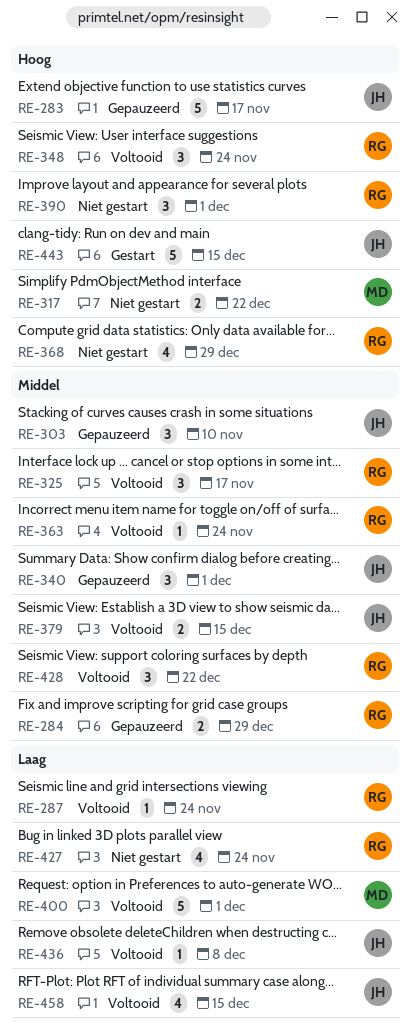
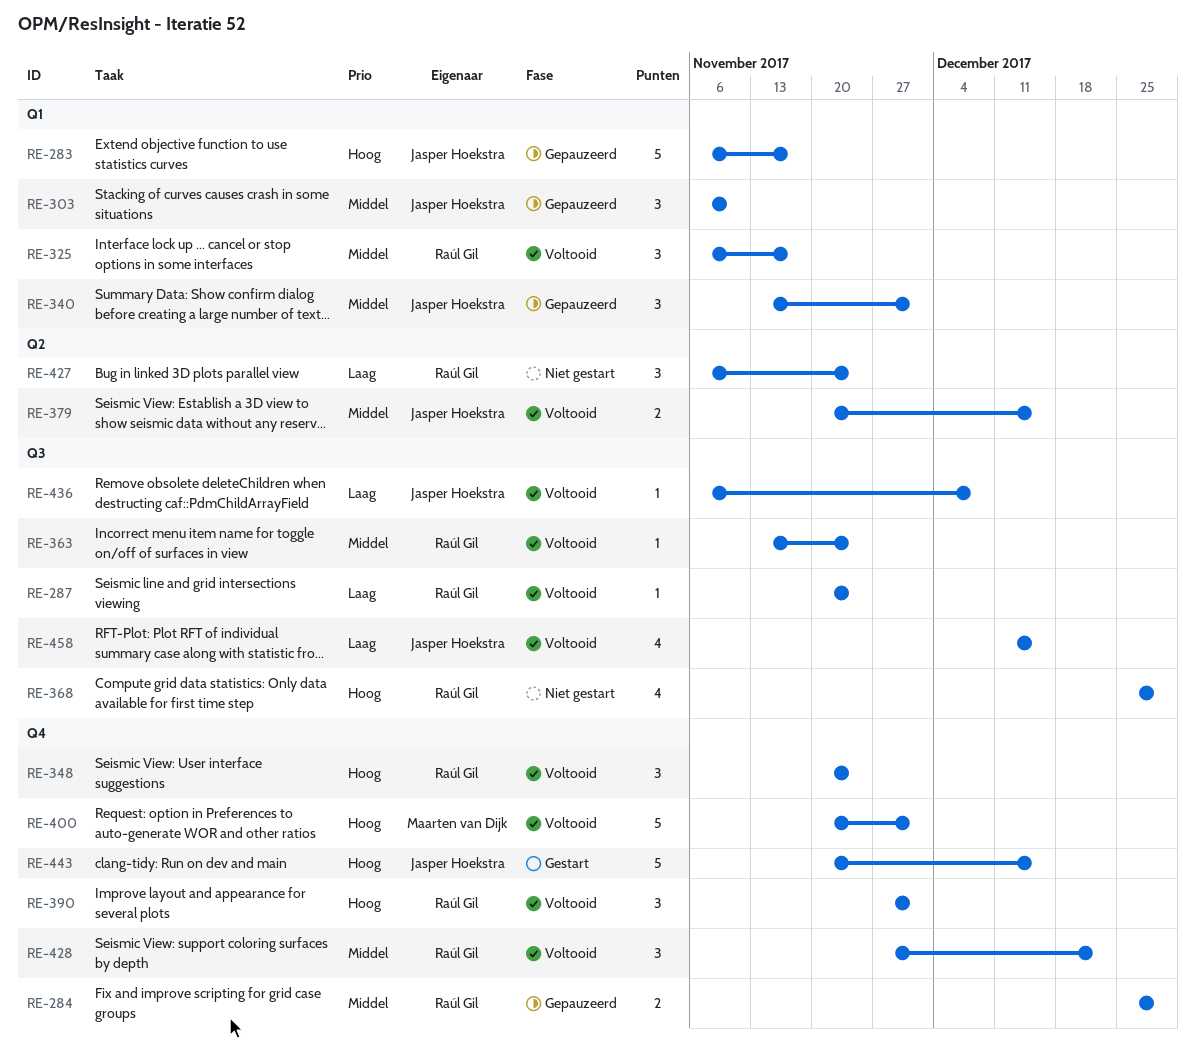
RE-317: present -> none
RE-390, status: Niet gestart -> Voltooid
RE-400, priority: Laag -> Hoog
RE-427, estimate: 4 -> 3

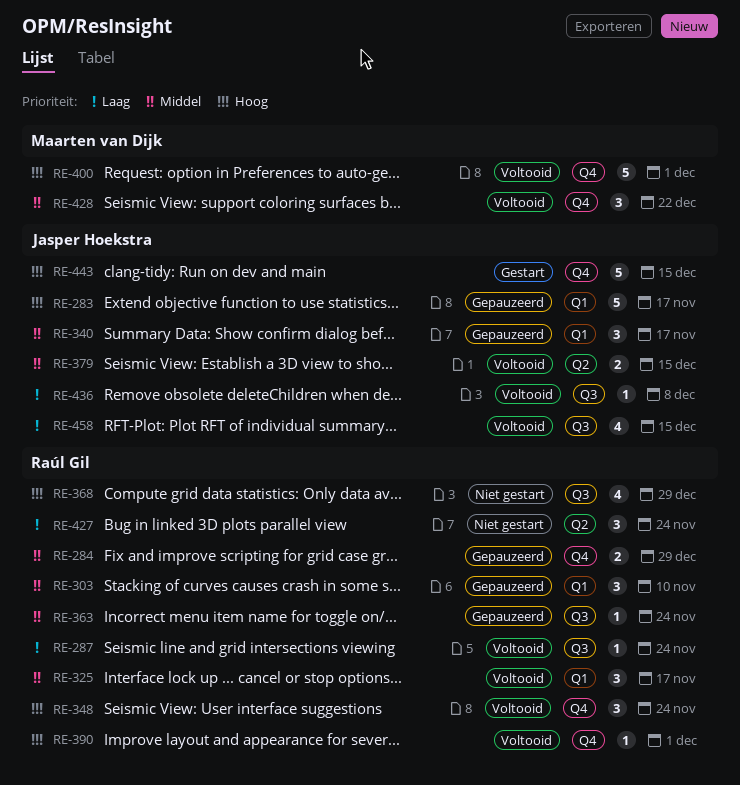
RE-303, owner: Jasper Hoekstra -> Raúl Gil
RE-340, due: Dec 1 -> Nov 17
RE-363, status: Voltooid -> Gepauzeerd
RE-390, estimate: 3 -> 1
RE-428, owner: Raúl Gil -> Maarten van Dijk

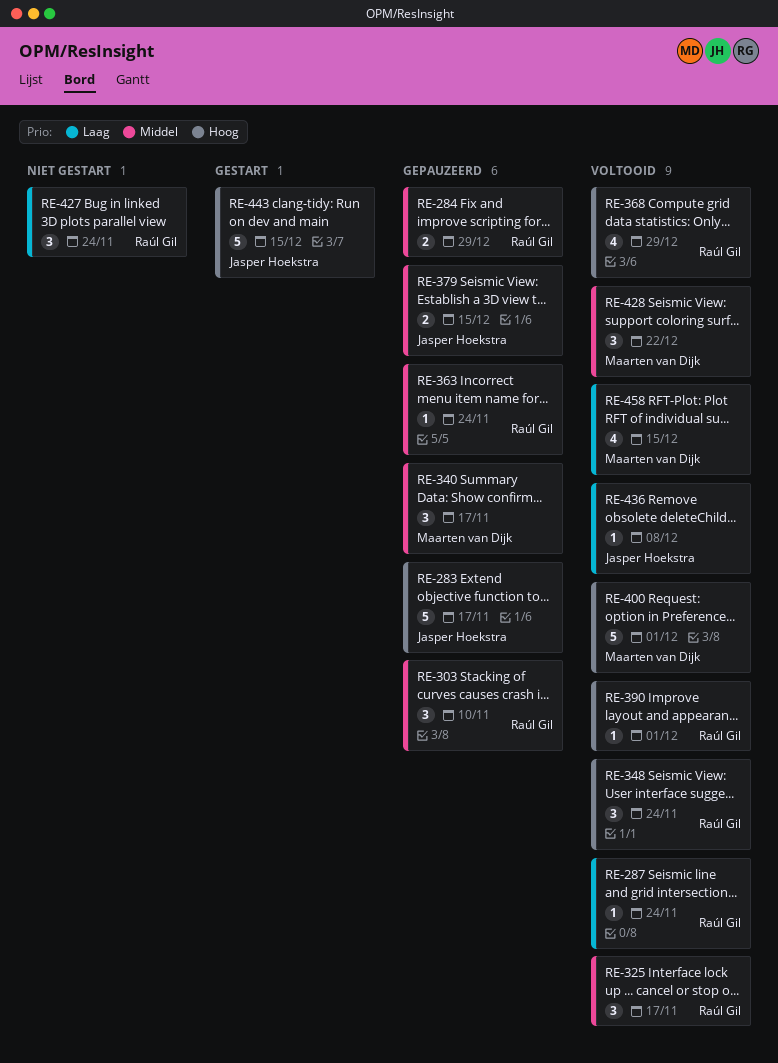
RE-340, owner: Jasper Hoekstra -> Maarten van Dijk
RE-368, status: Niet gestart -> Voltooid
RE-379, status: Voltooid -> Gepauzeerd
RE-458, owner: Jasper Hoekstra -> Maarten van Dijk

